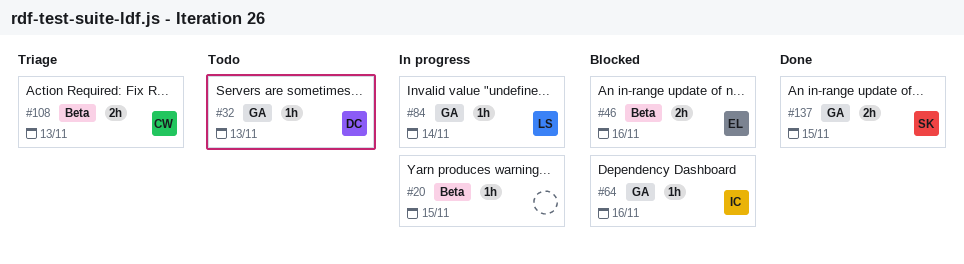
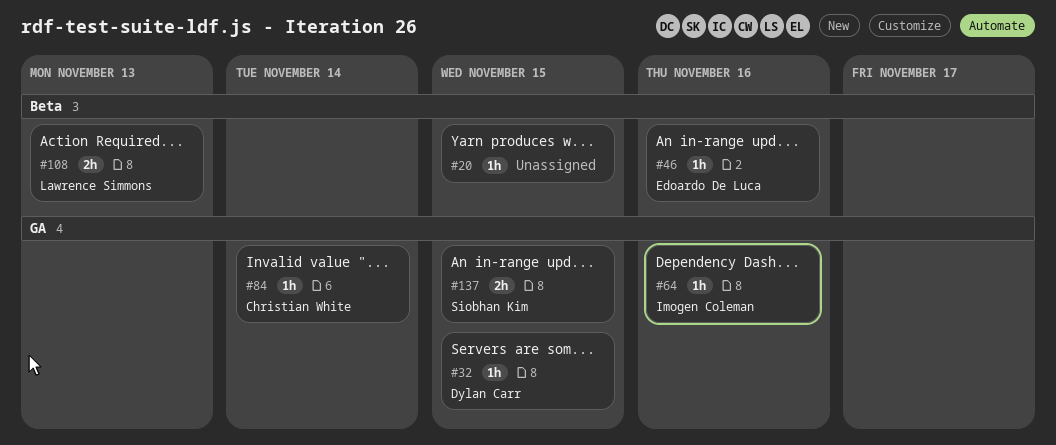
#32, due: Nov 13 -> Nov 15
#46, estimate: 2h -> 1h
#84, owner: Lawrence Simmons -> Christian White
#108, owner: Christian White -> Lawrence Simmons

